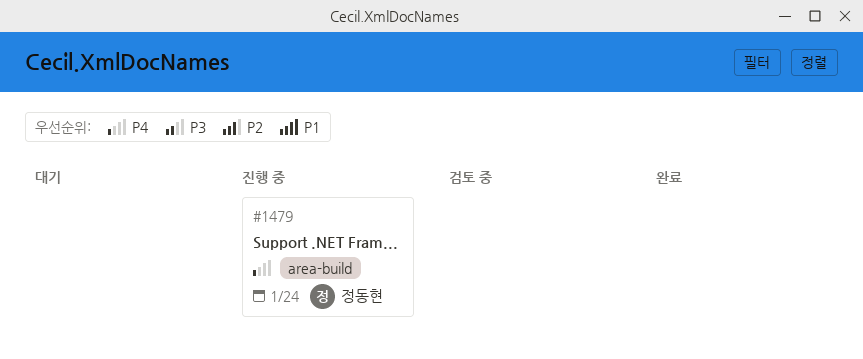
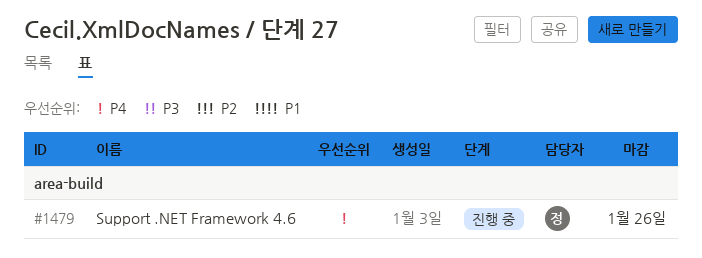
#1479, due: Jan 24 -> Jan 26

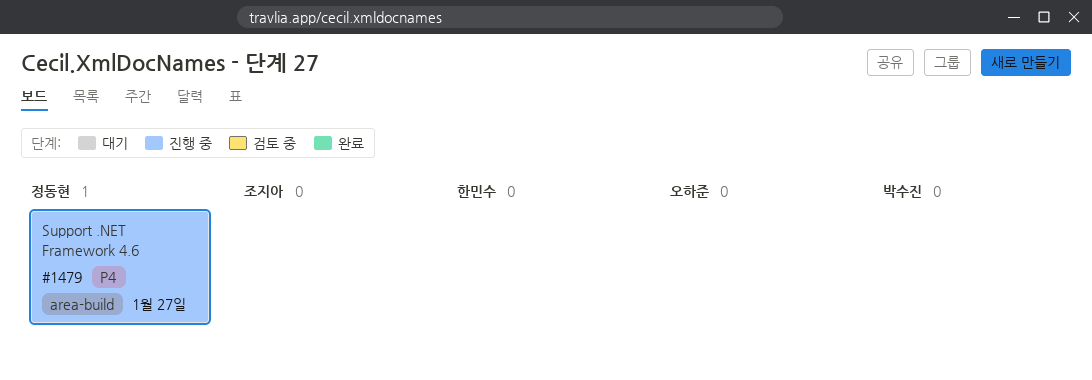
#1479, due: Jan 26 -> Jan 27

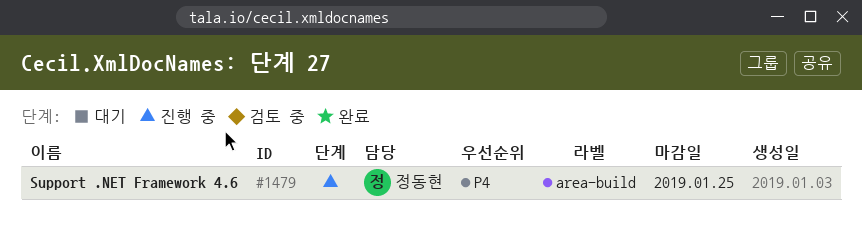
#1479, due: Jan 27 -> Jan 25

